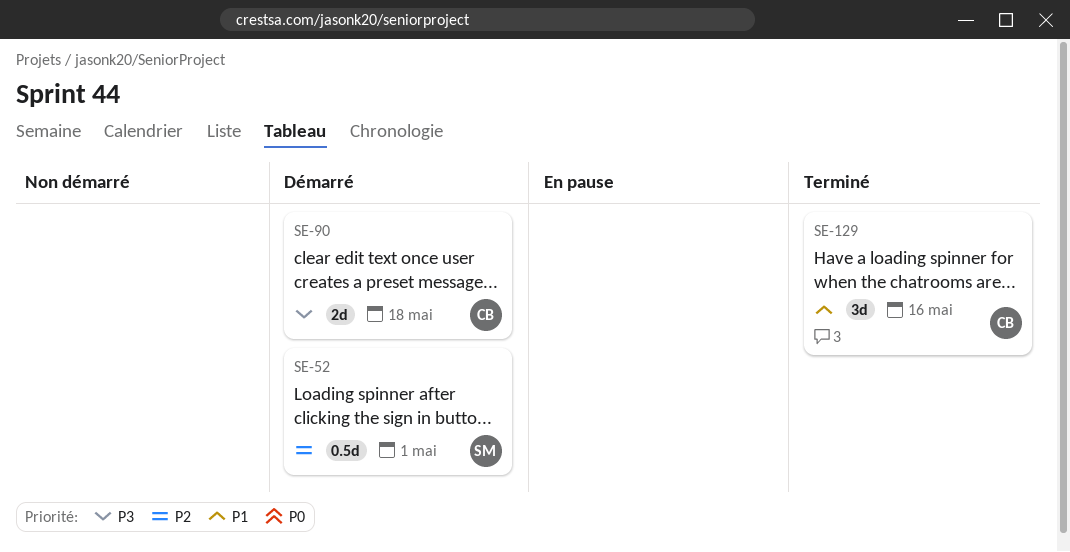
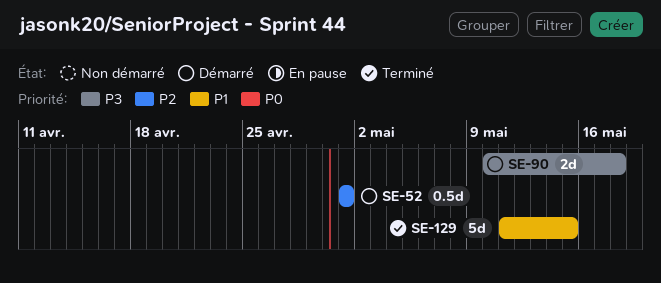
SE-129, estimate: 3d -> 5d
SE-129, due: May 16 -> May 15

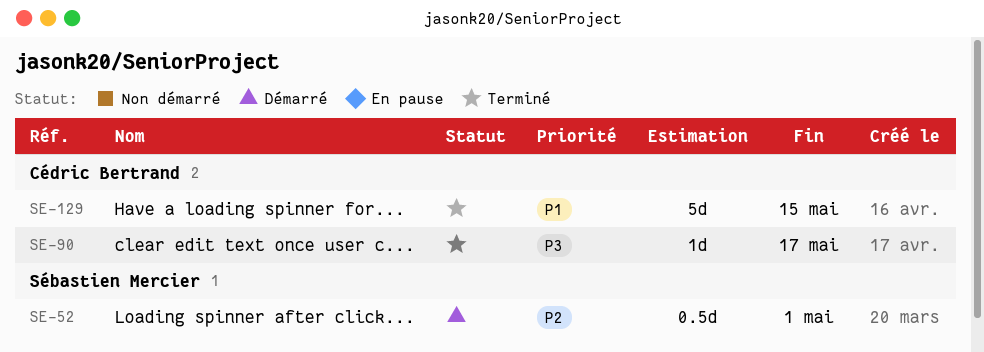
SE-90, status: Démarré -> Terminé
SE-90, estimate: 2d -> 1d
SE-90, due: May 18 -> May 17

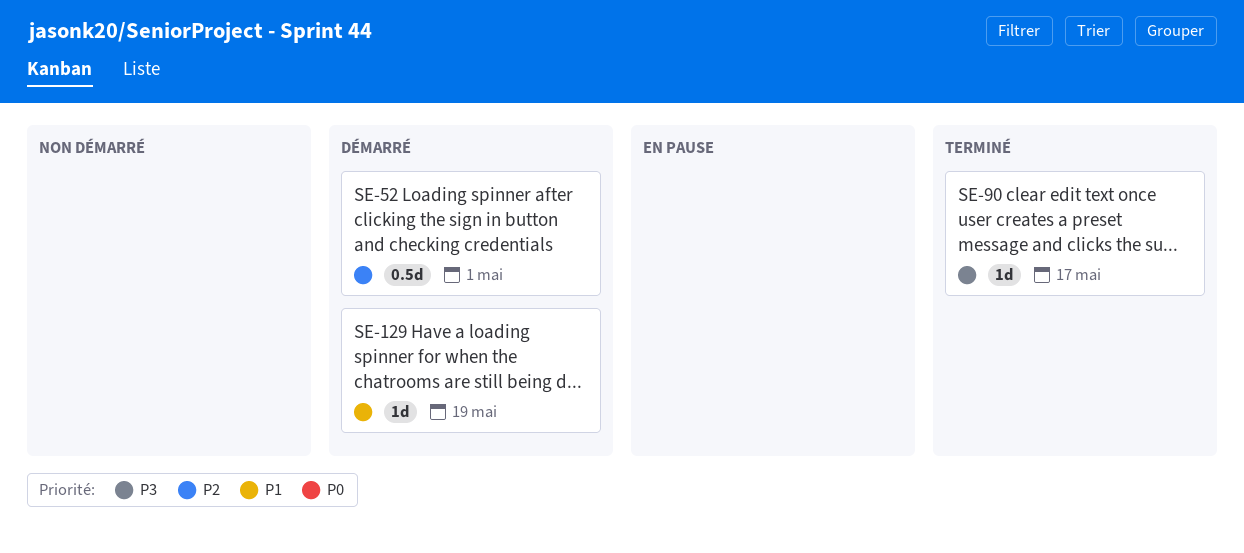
SE-129, status: Terminé -> Démarré
SE-129, estimate: 5d -> 1d
SE-129, due: May 15 -> May 19

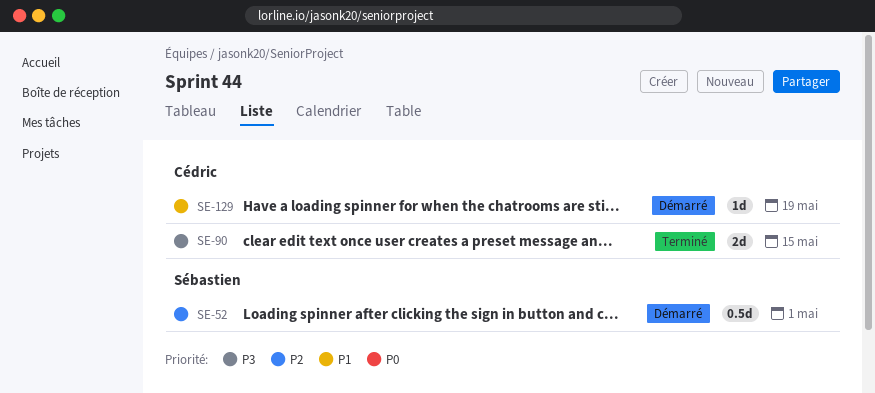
SE-90, estimate: 1d -> 2d
SE-90, due: May 17 -> May 15

